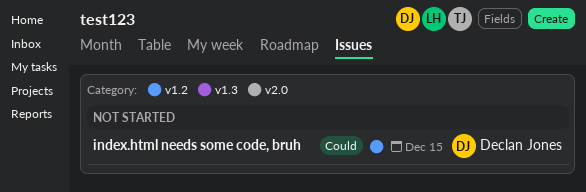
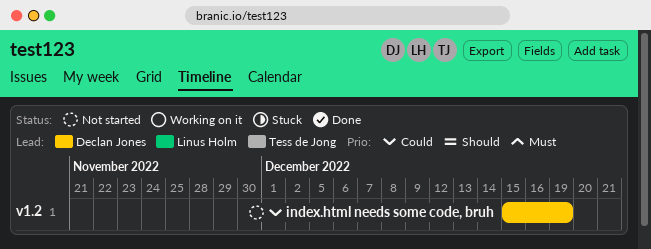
index.html needs some code, bruh, due: Dec 15 -> Dec 19

